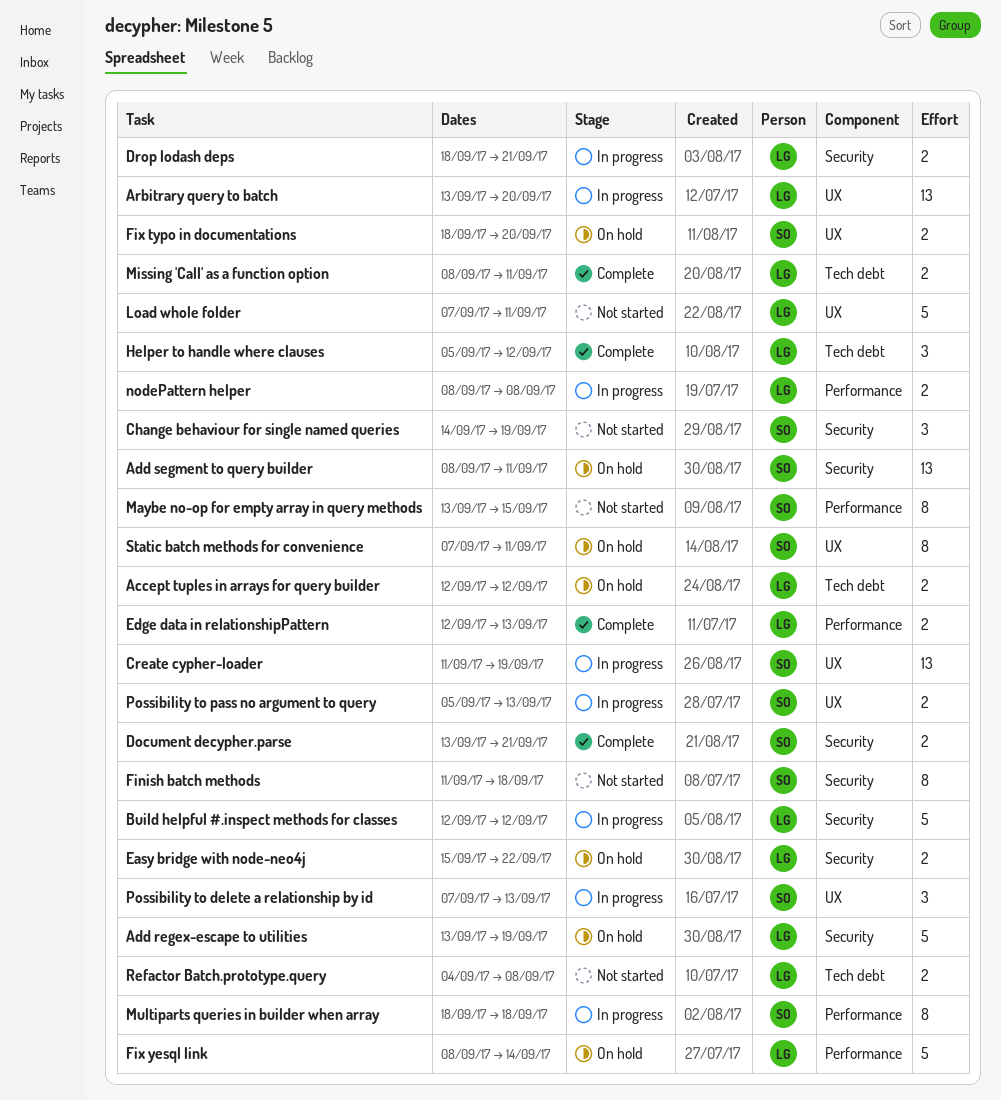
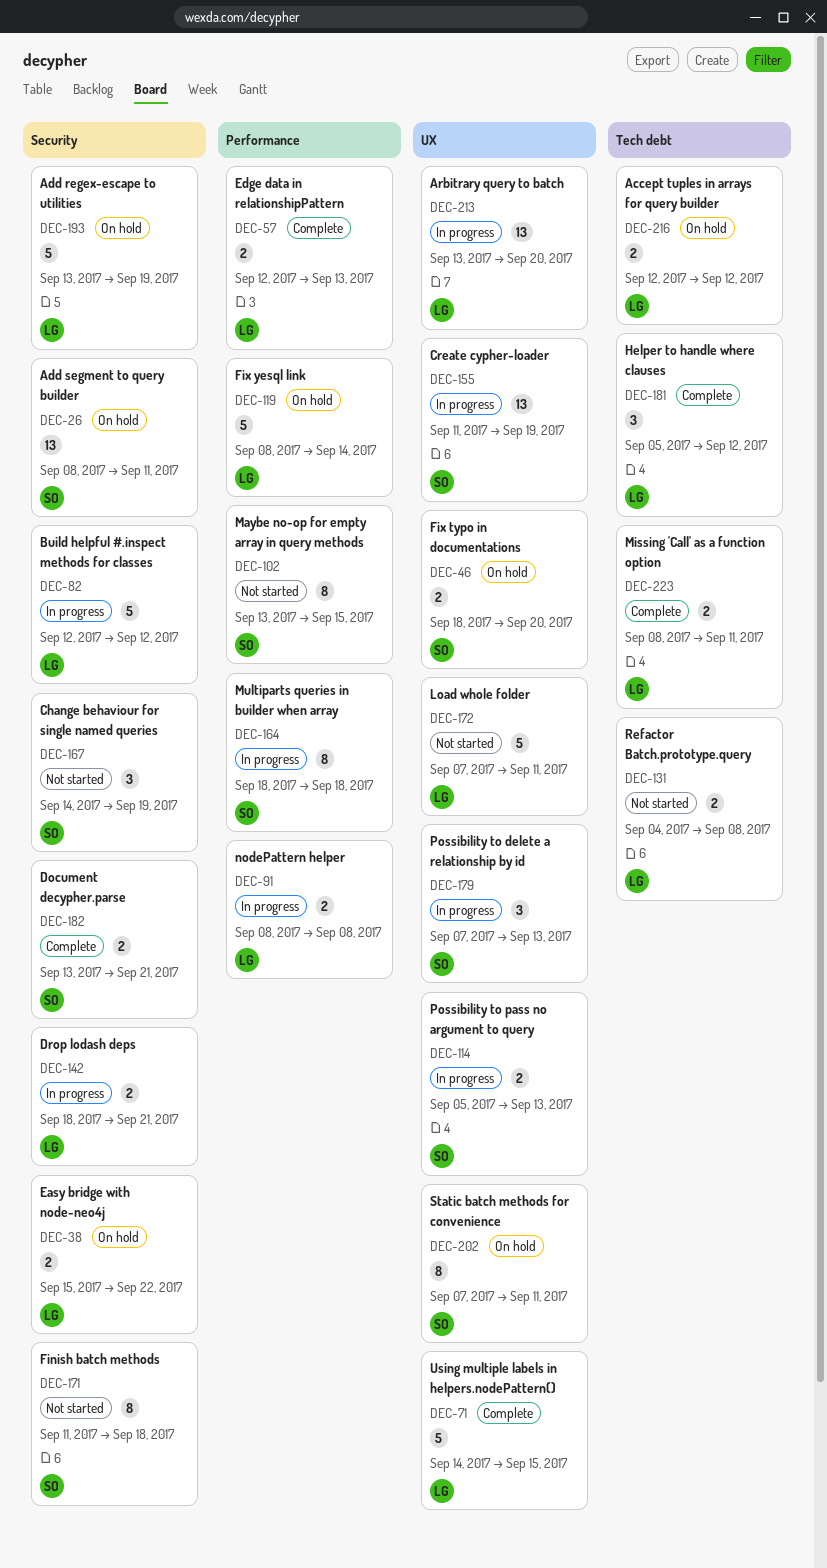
Using multiple labels in helpers.nodePattern(): none -> present

